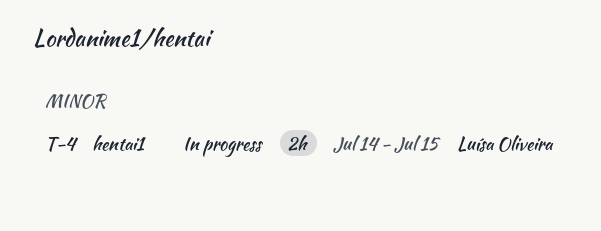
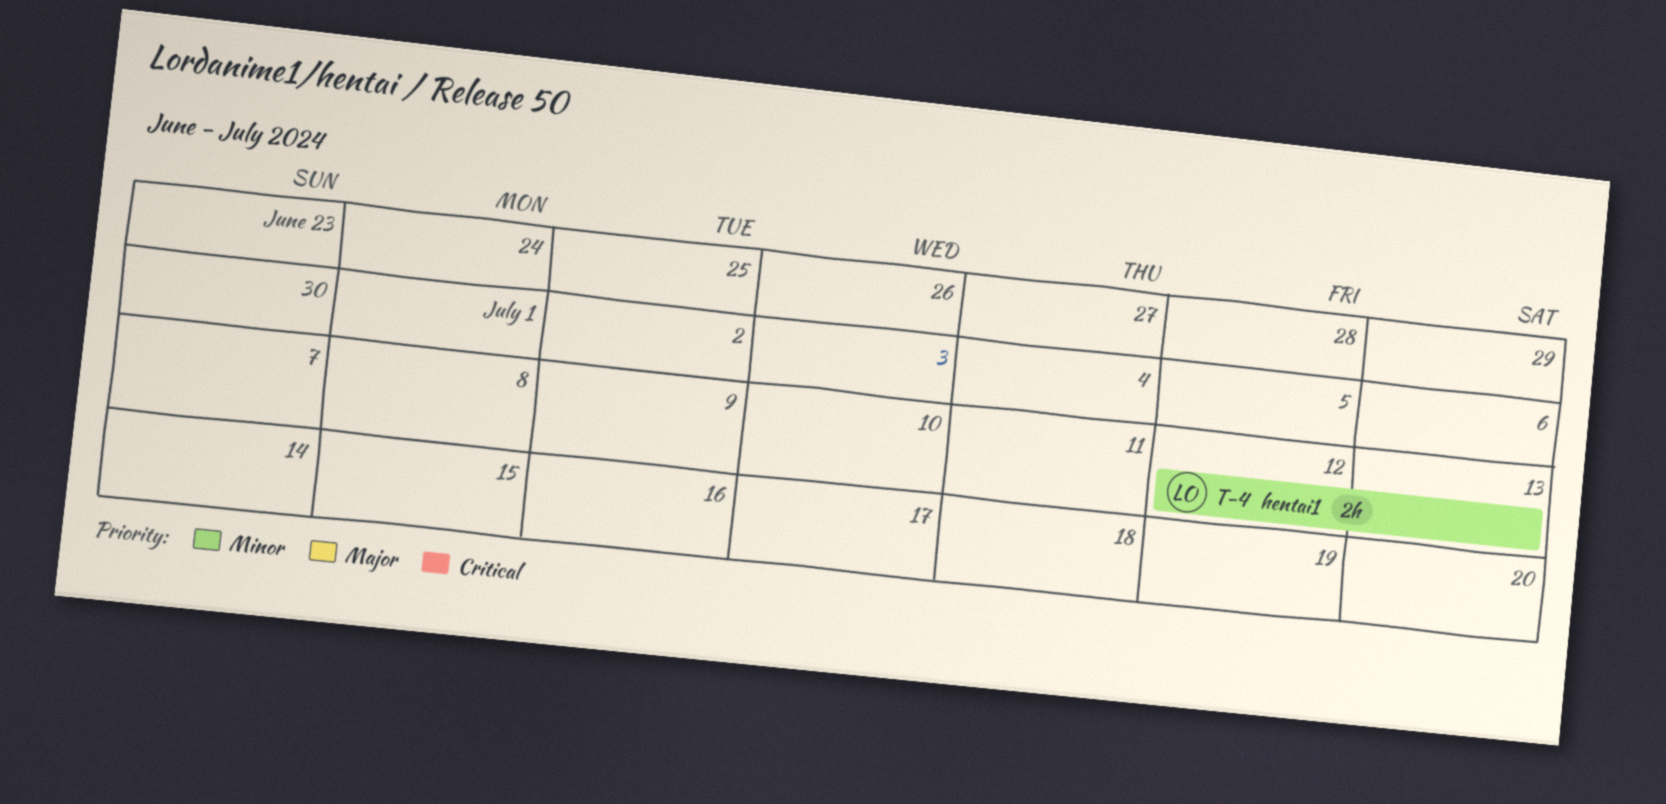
T-4, start: Jul 14 -> Jul 12
T-4, due: Jul 15 -> Jul 13

